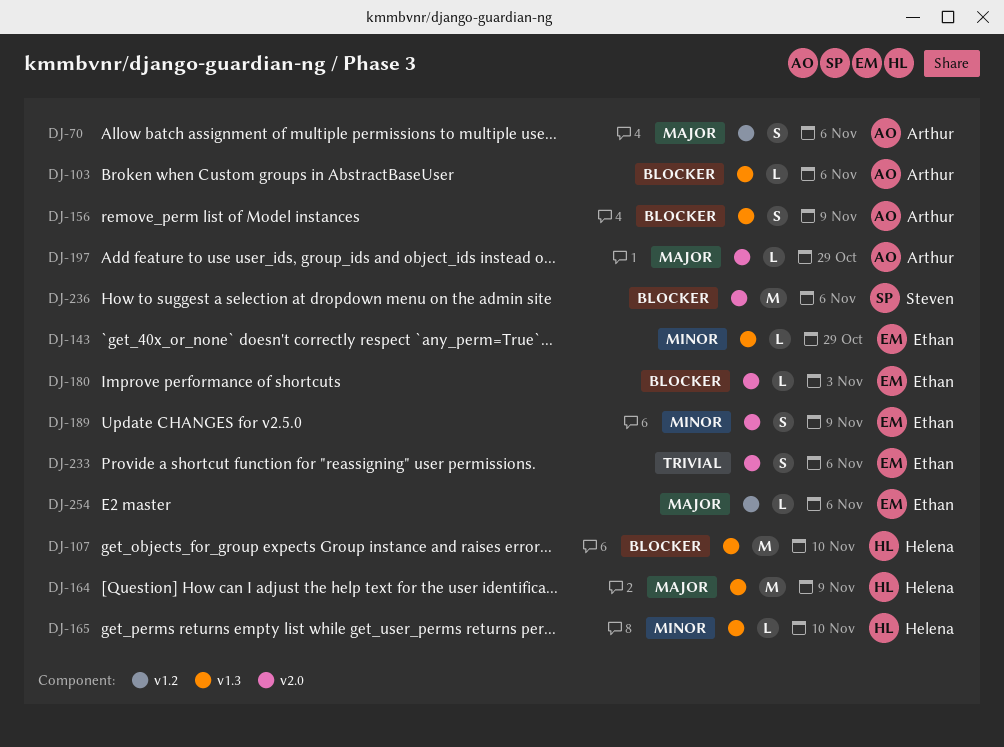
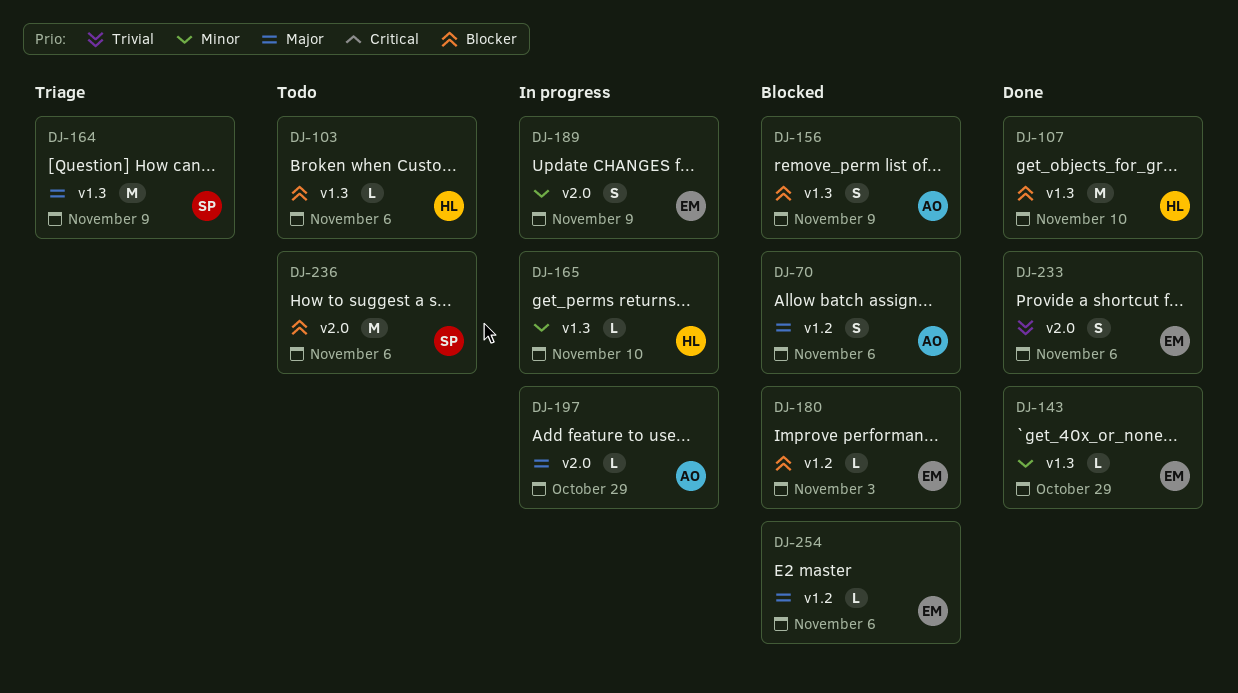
DJ-103, owner: Arthur -> Helena
DJ-164, owner: Helena -> Steven
DJ-180, label: v2.0 -> v1.2

